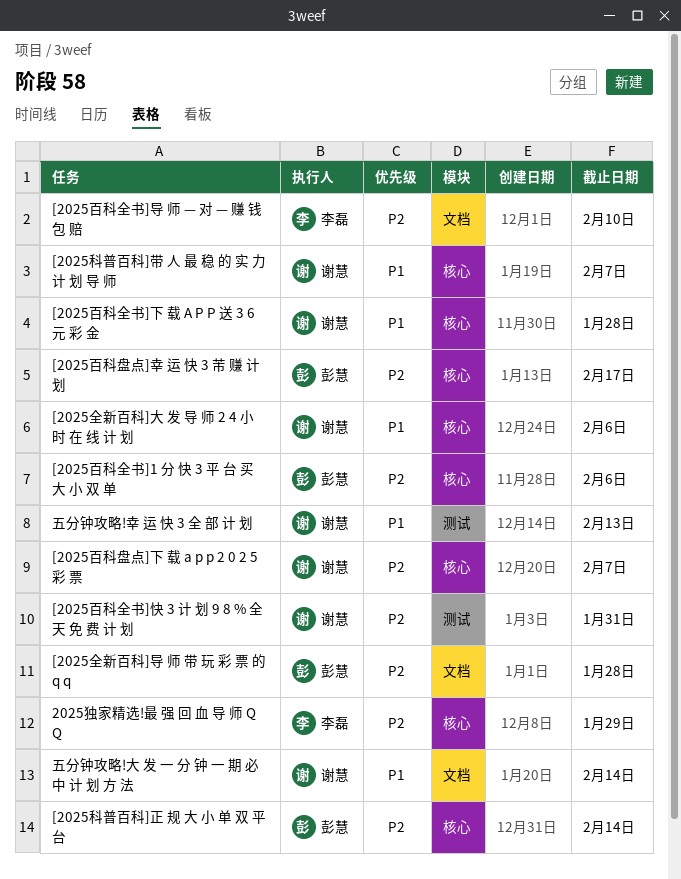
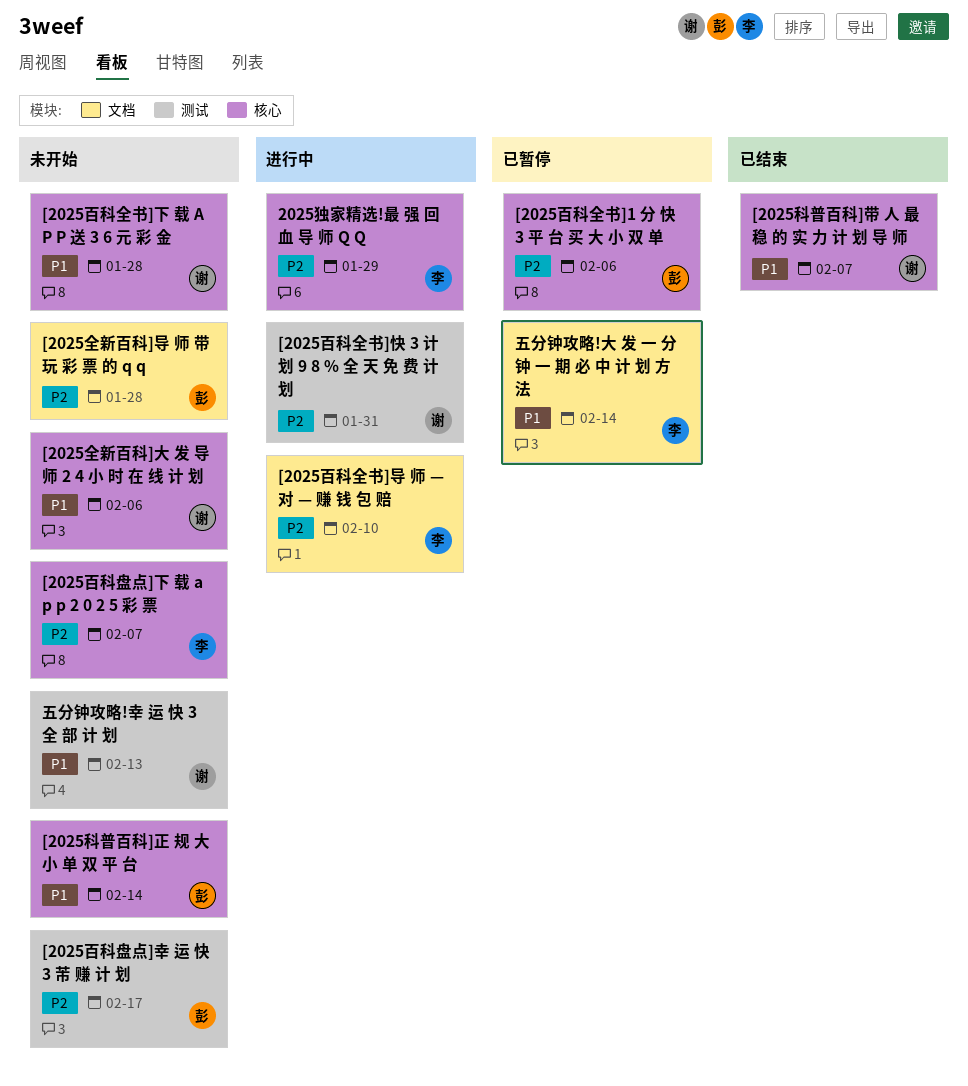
[2025百科盘点]下 载 a p p 2 0 2 5 彩 票, owner: 谢慧 -> 李磊
[2025百科盘点]幸 运 快 3 芾 赚 计 划, label: 核心 -> 测试
[2025科普百科]正 规 大 小 单 双 平 台, priority: P2 -> P1
五分钟攻略!大 发 一 分 钟 一 期 必 中 计 划 方 法, owner: 谢慧 -> 李磊

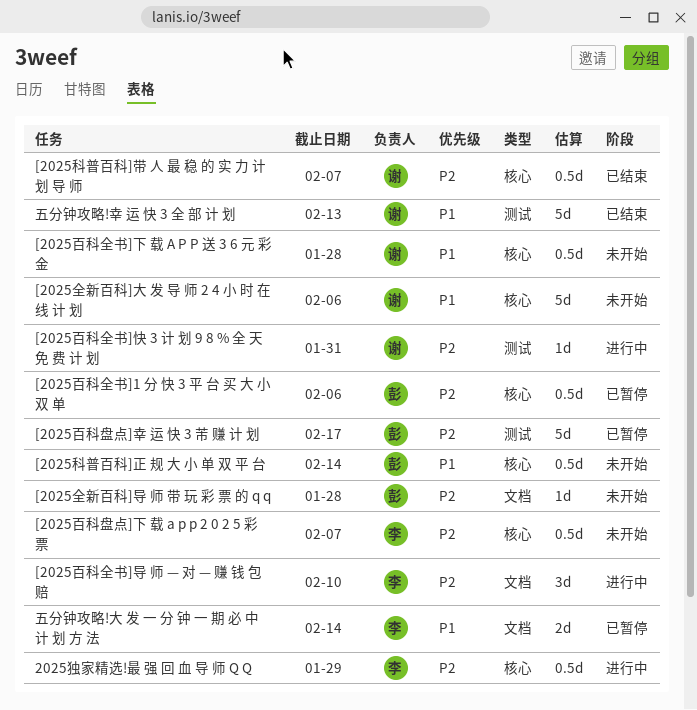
[2025百科盘点]幸 运 快 3 芾 赚 计 划, status: 未开始 -> 已暂停
[2025科普百科]带 人 最 稳 的 实 力 计 划 导 师, priority: P1 -> P2
五分钟攻略!幸 运 快 3 全 部 计 划, status: 未开始 -> 已结束

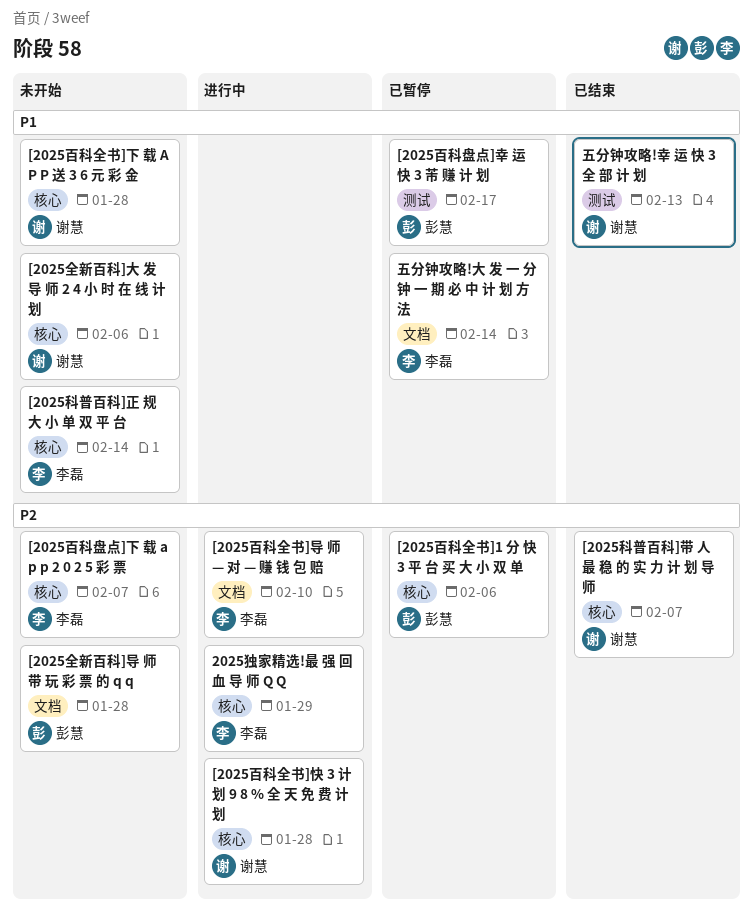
[2025百科全书]快 3 计 划 9 8 % 全 天 免 费 计 划, label: 测试 -> 核心
[2025百科全书]快 3 计 划 9 8 % 全 天 免 费 计 划, due: Jan 31 -> Jan 28
[2025百科盘点]幸 运 快 3 芾 赚 计 划, priority: P2 -> P1
[2025科普百科]正 规 大 小 单 双 平 台, owner: 彭慧 -> 李磊

